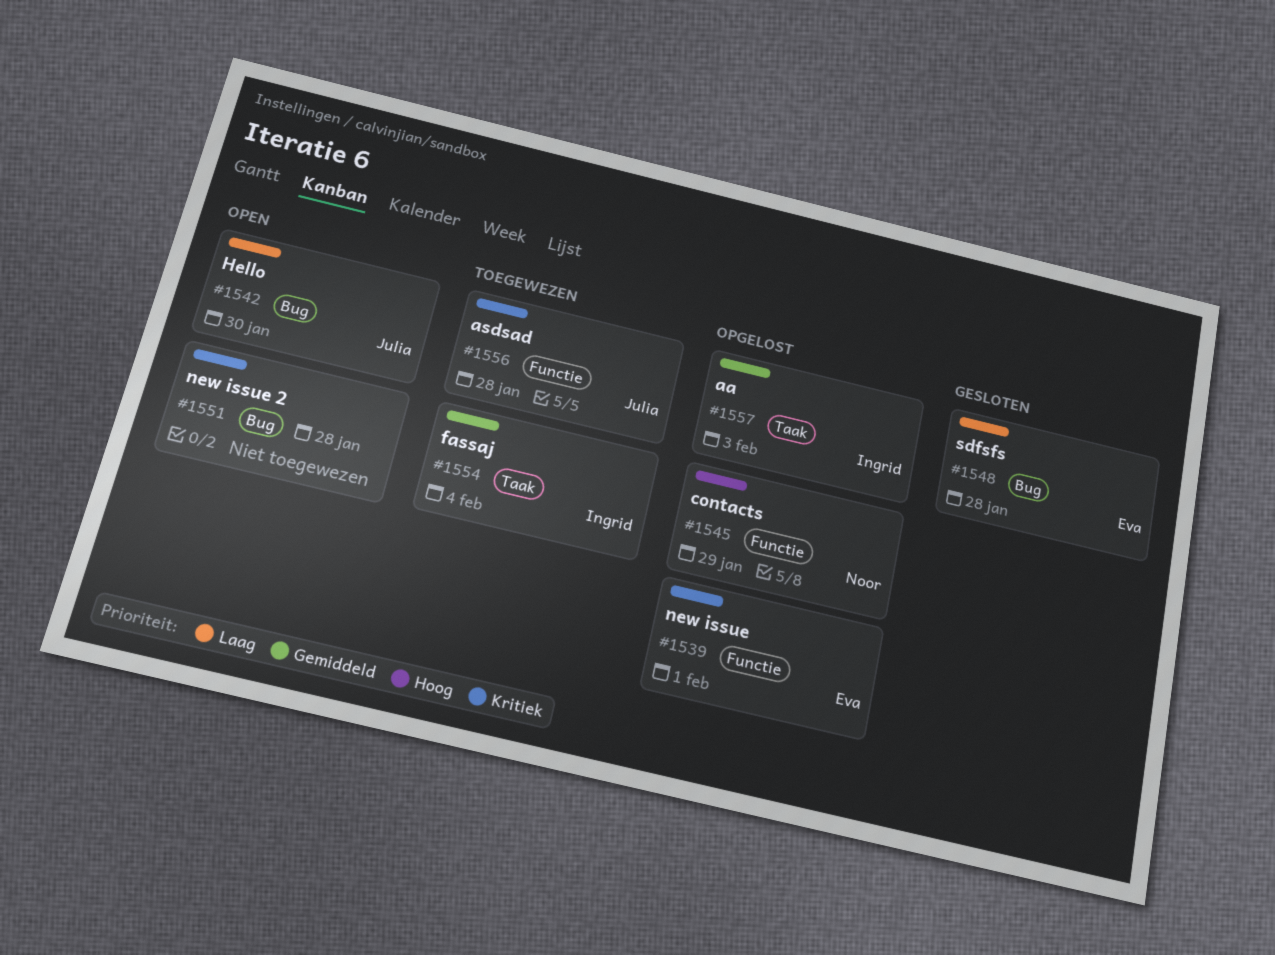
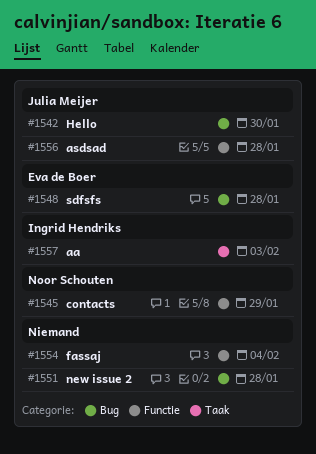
#1539: present -> none
#1554, owner: Ingrid Hendriks -> none
#1554, label: Taak -> Functie

